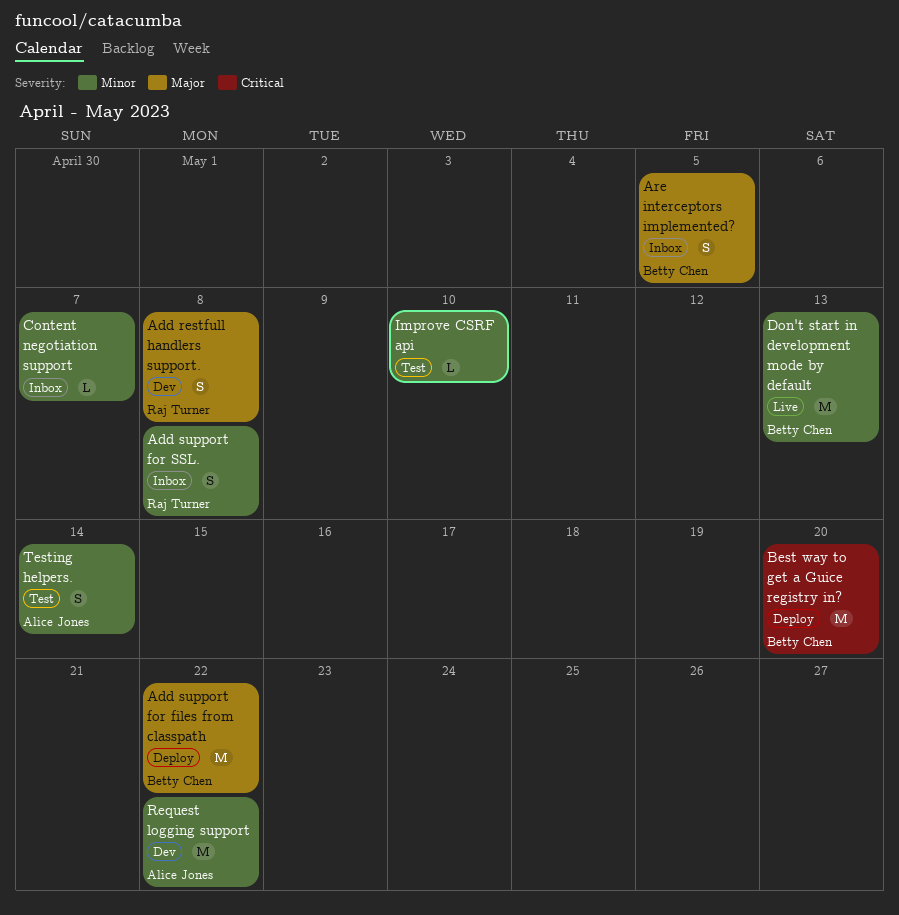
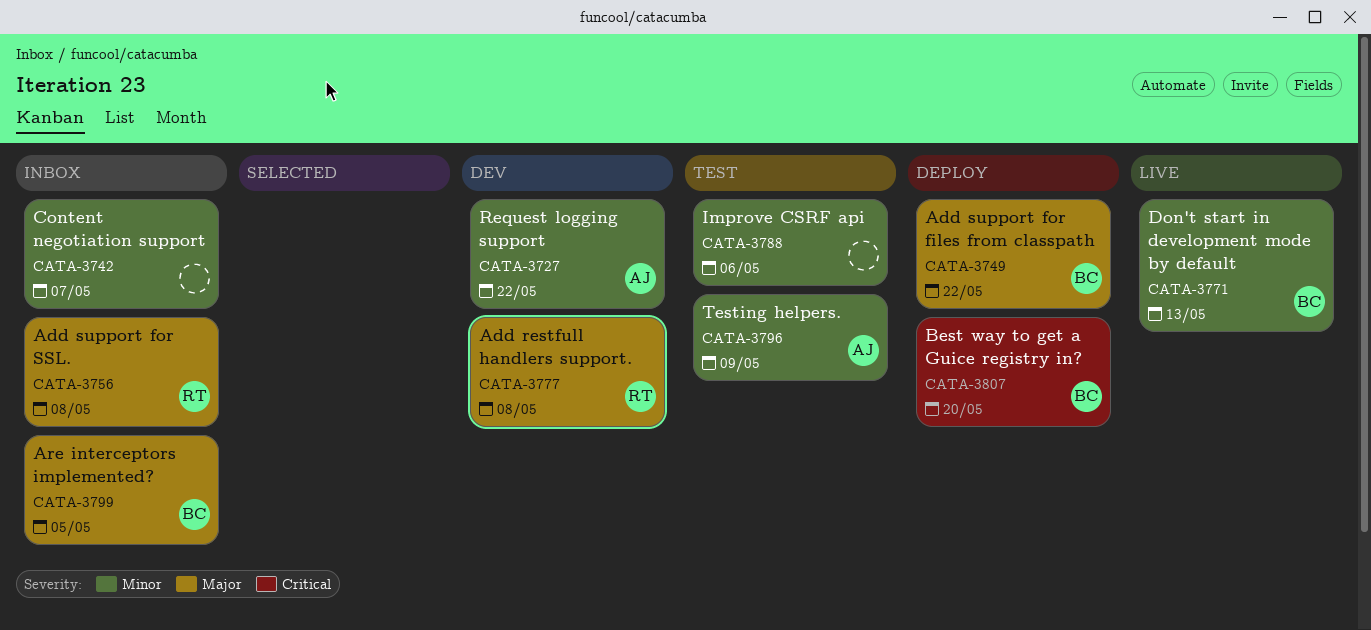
Add support for SSL., priority: Minor -> Major
Improve CSRF api, due: May 10 -> May 6
Testing helpers., due: May 14 -> May 9

